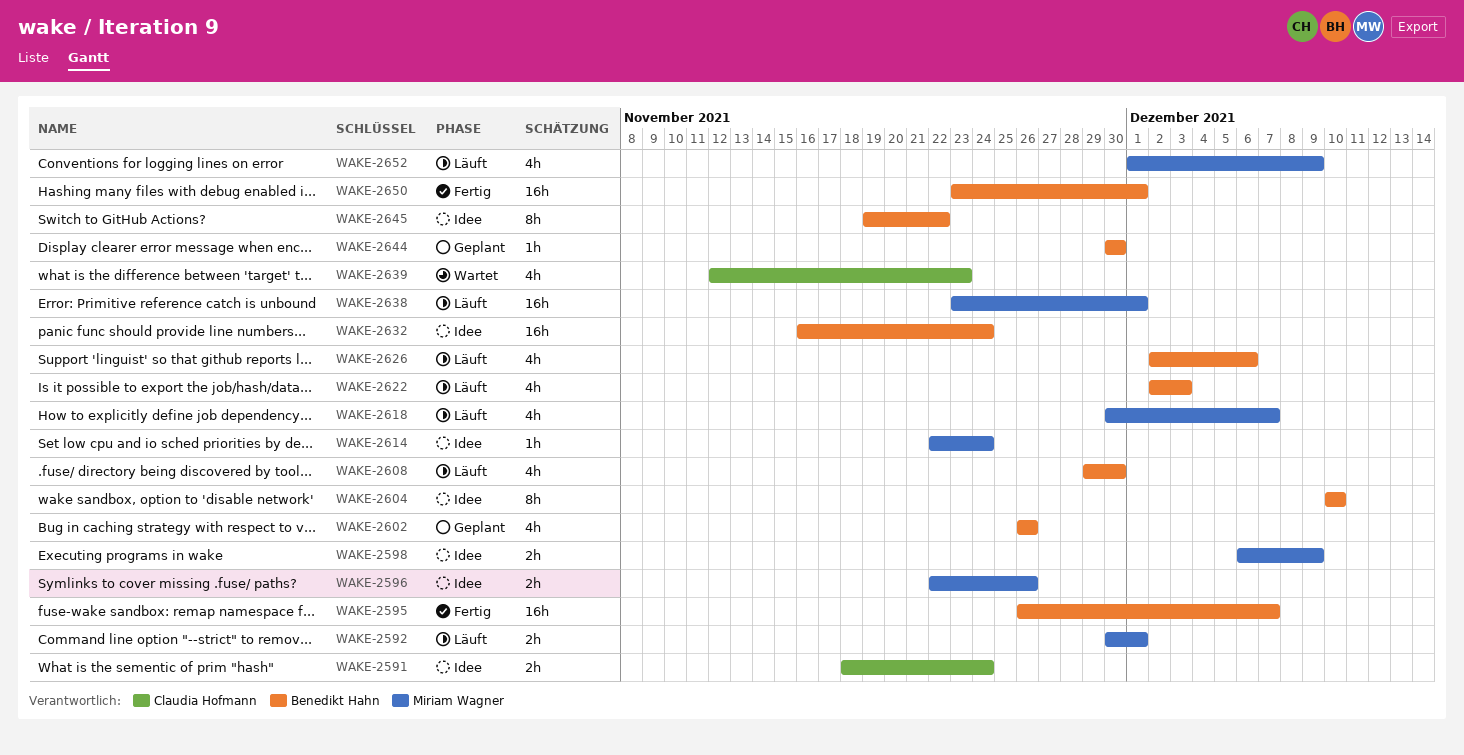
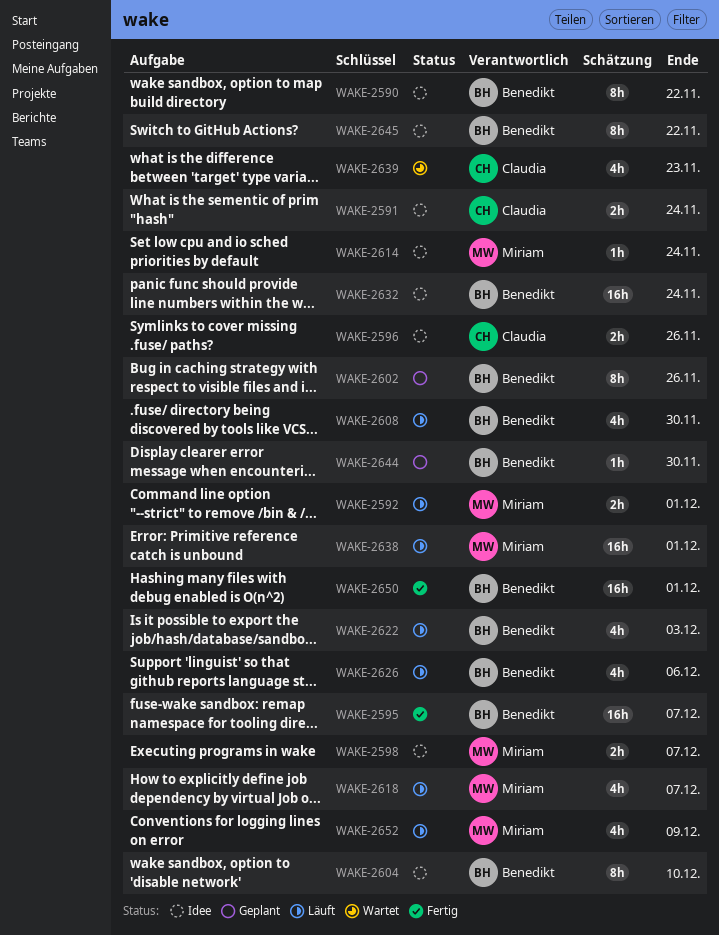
WAKE-2590: none -> present
WAKE-2596, owner: Miriam Wagner -> Claudia Hofmann
WAKE-2598, due: Dec 9 -> Dec 7
WAKE-2602, estimate: 4h -> 8h

